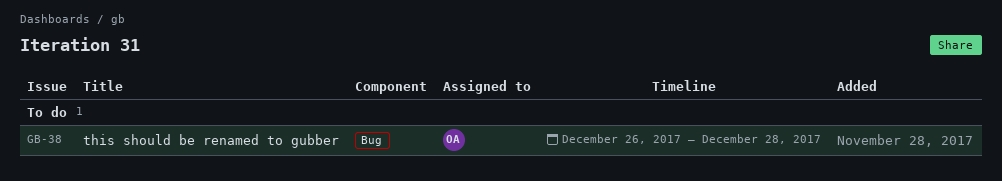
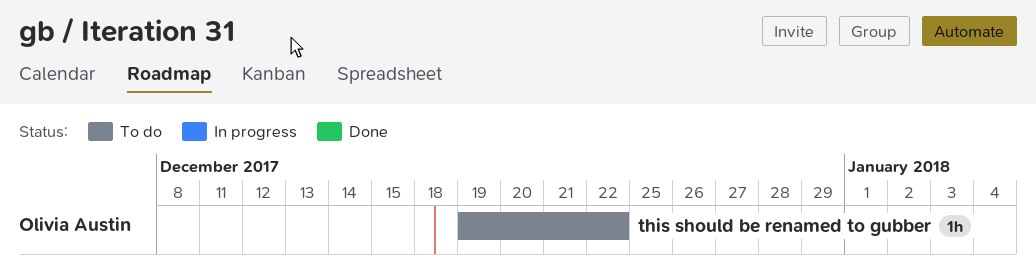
this should be renamed to gubber, start: Dec 26 -> Dec 19
this should be renamed to gubber, due: Dec 28 -> Dec 22

